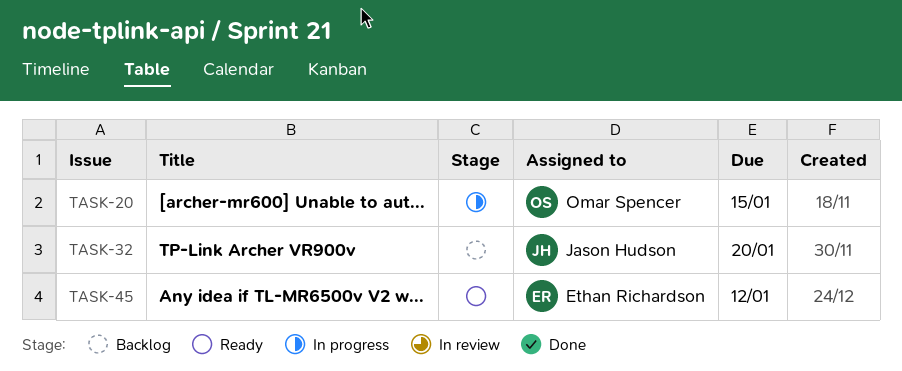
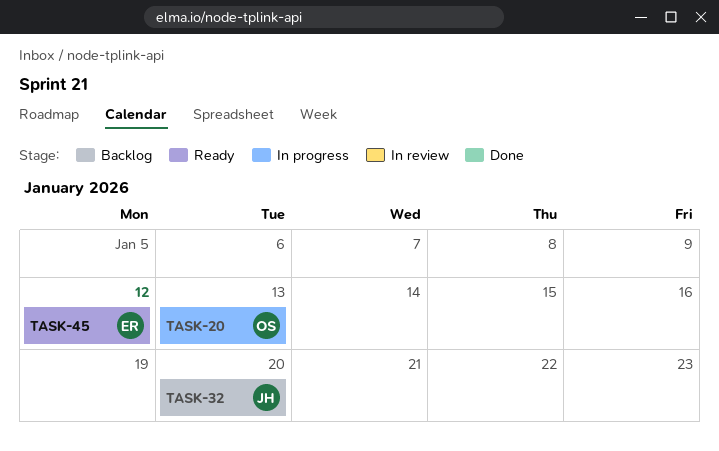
TASK-20, due: Jan 15 -> Jan 13

